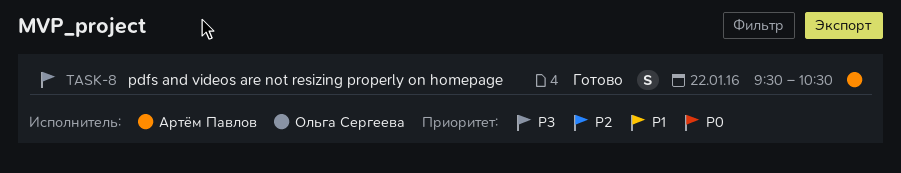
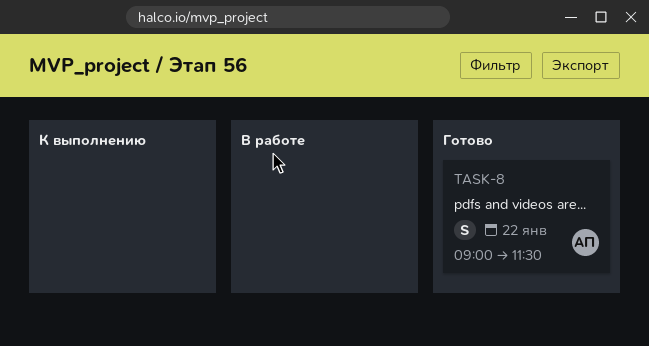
TASK-8, begins: 09:30 -> 09:00
TASK-8, ends: 10:30 -> 11:30

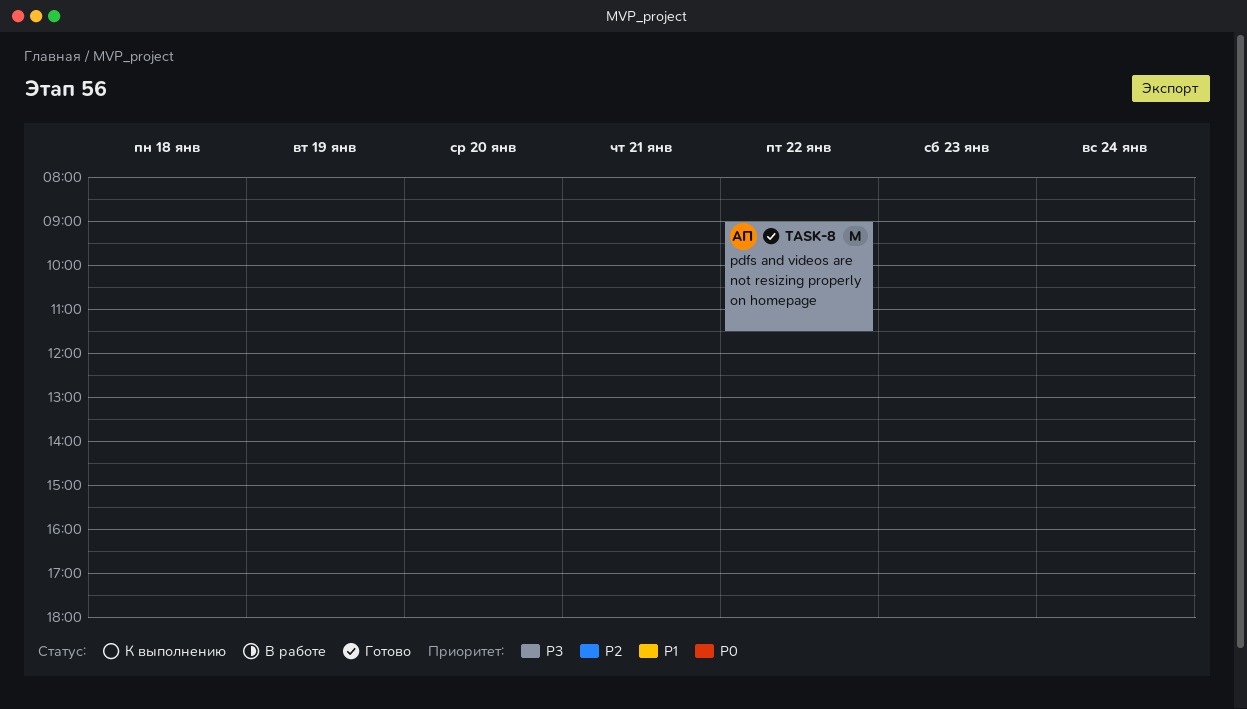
TASK-8, estimate: S -> M

